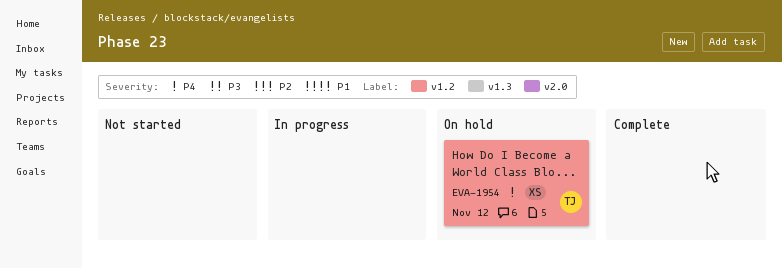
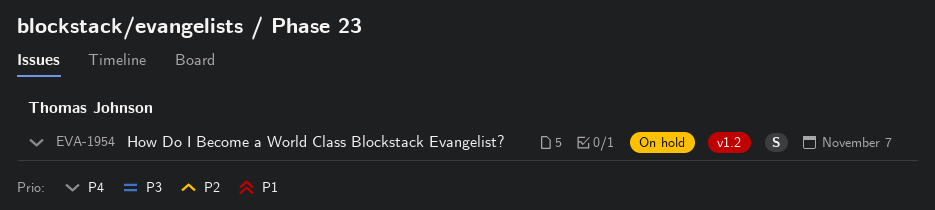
EVA-1954, estimate: XS -> S
EVA-1954, due: Nov 12 -> Nov 7

